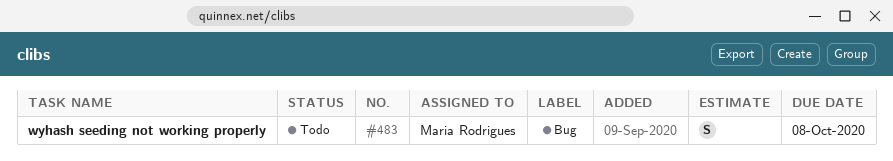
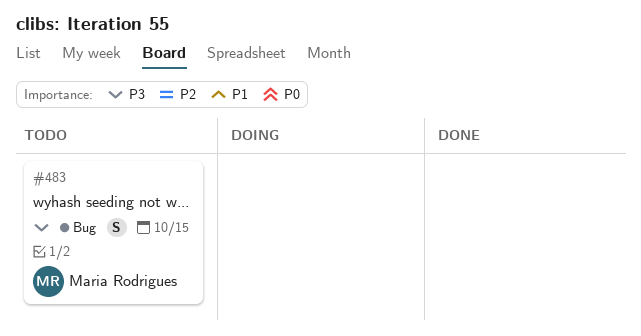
#483, due: Oct 8 -> Oct 15

